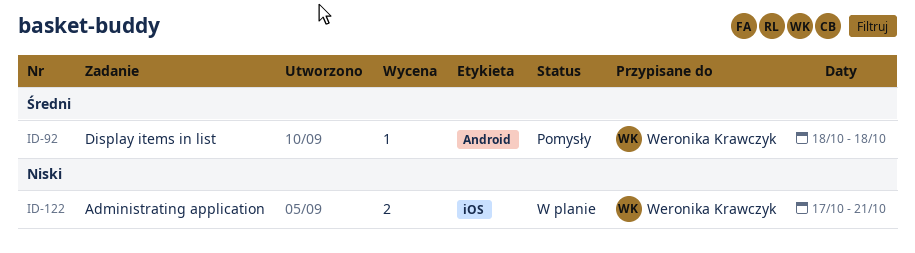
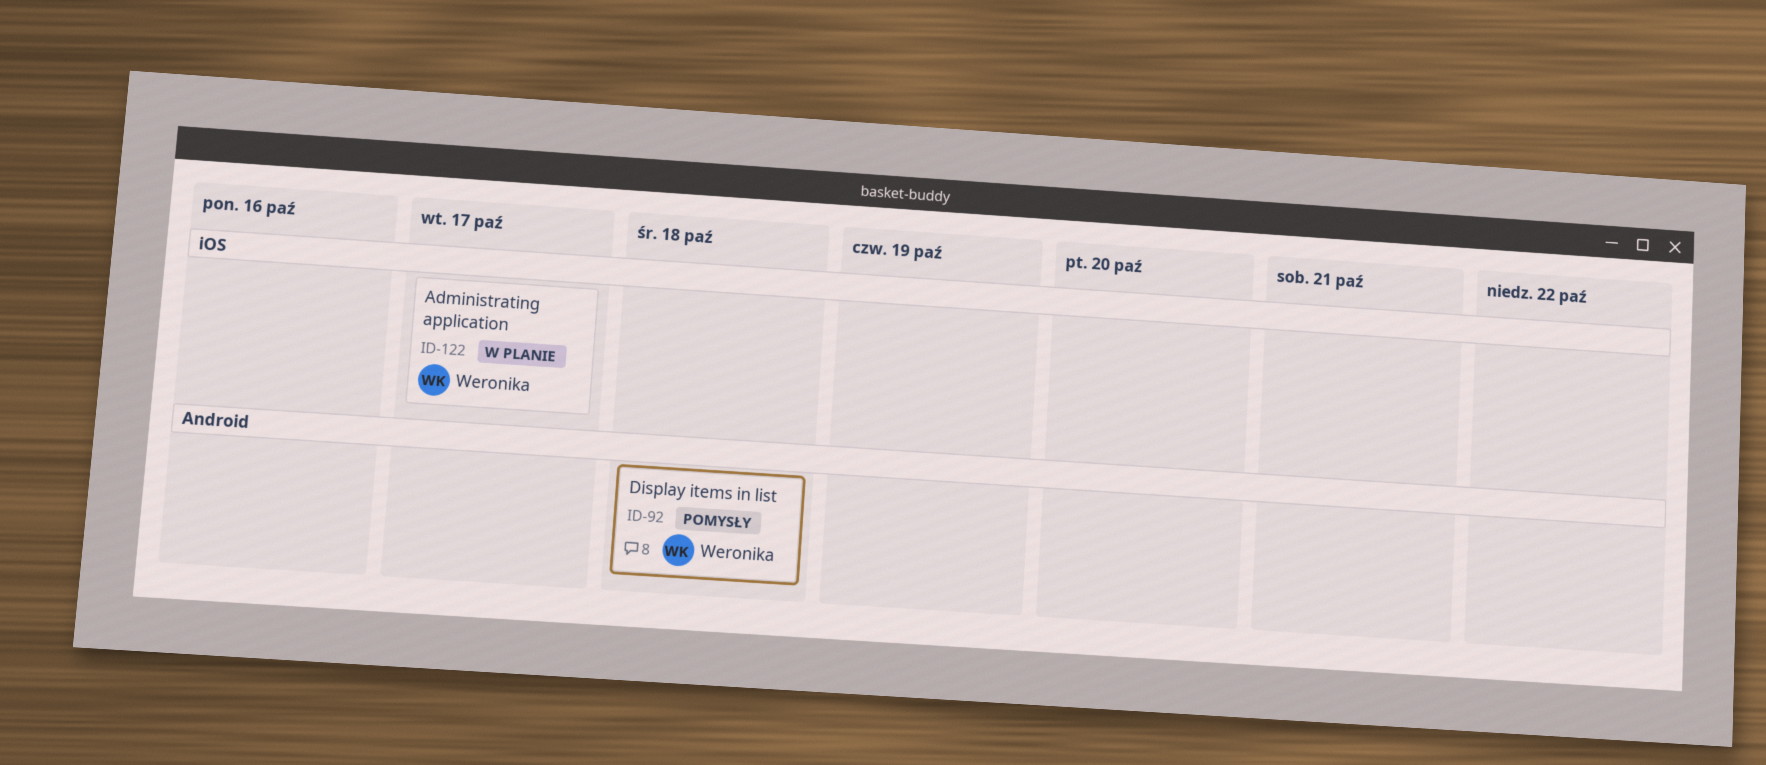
ID-122, due: Oct 21 -> Oct 17

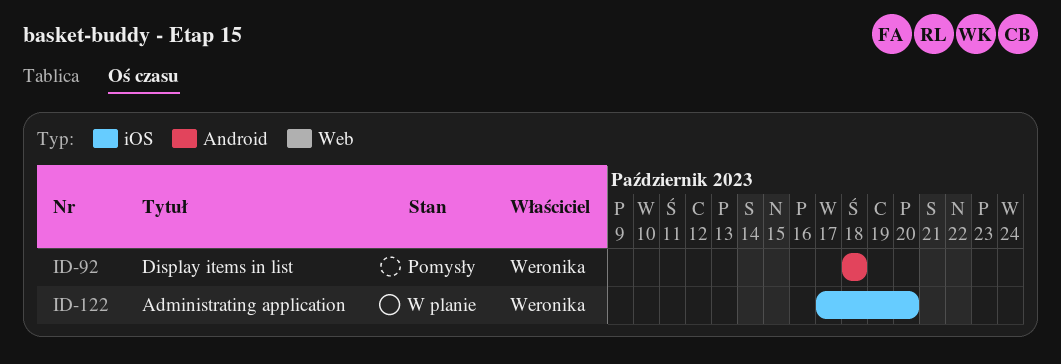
ID-122, due: Oct 17 -> Oct 20

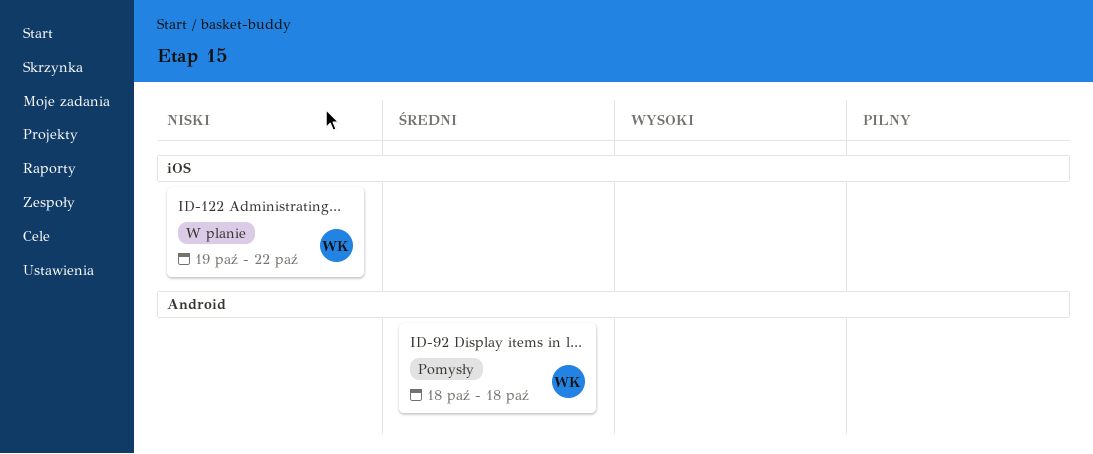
ID-122, start: Oct 17 -> Oct 19
ID-122, due: Oct 20 -> Oct 22

